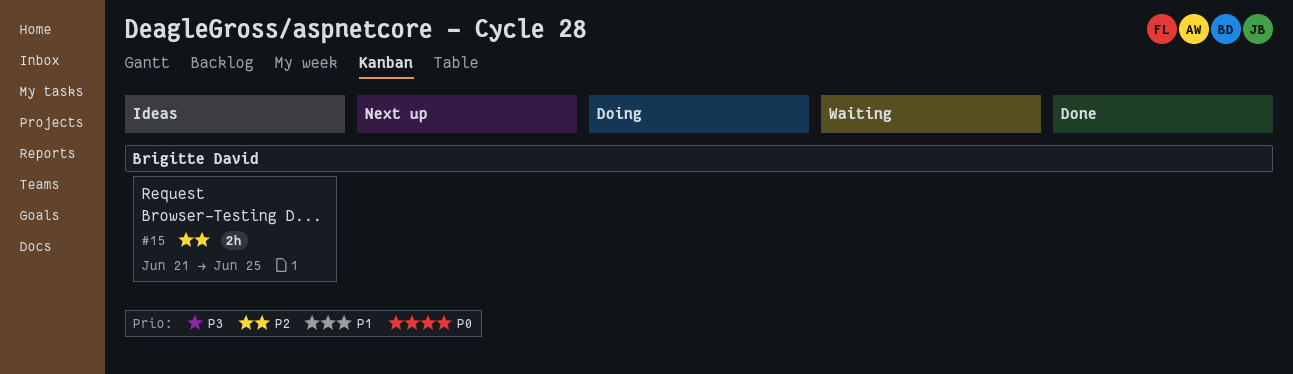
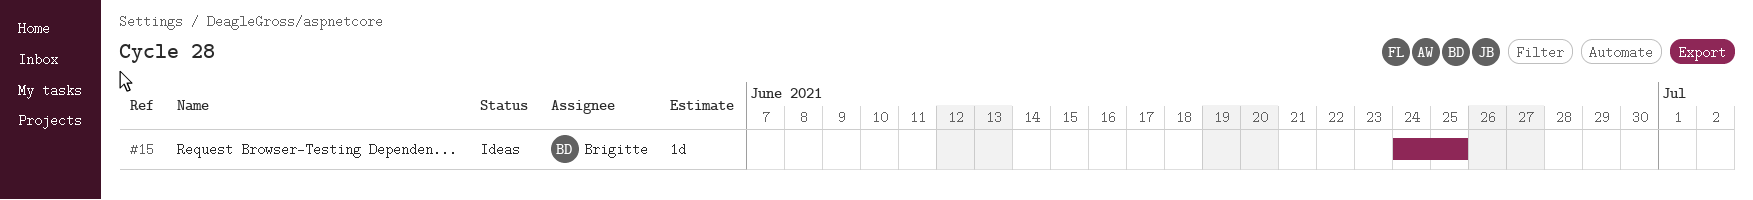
#15, estimate: 2h -> 1d
#15, start: Jun 21 -> Jun 24

